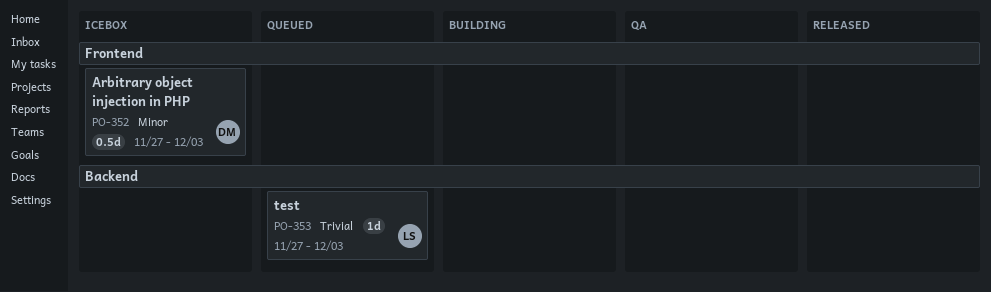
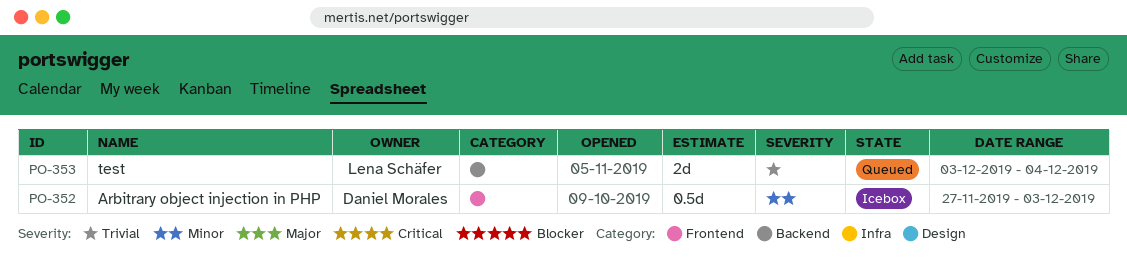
PO-353, estimate: 1d -> 2d
PO-353, start: Nov 27 -> Dec 3
PO-353, due: Dec 3 -> Dec 4

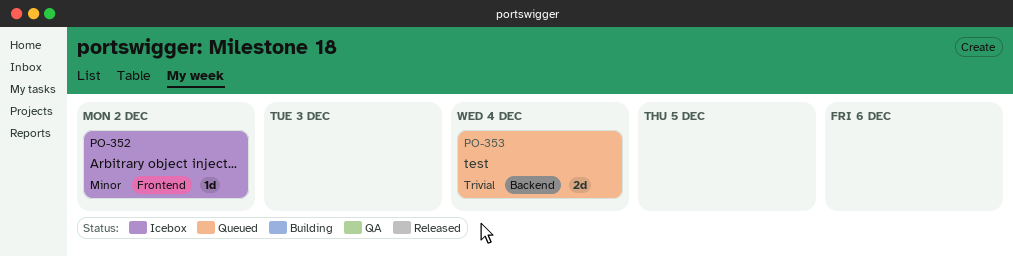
PO-352, estimate: 0.5d -> 1d
PO-352, due: Dec 3 -> Dec 2

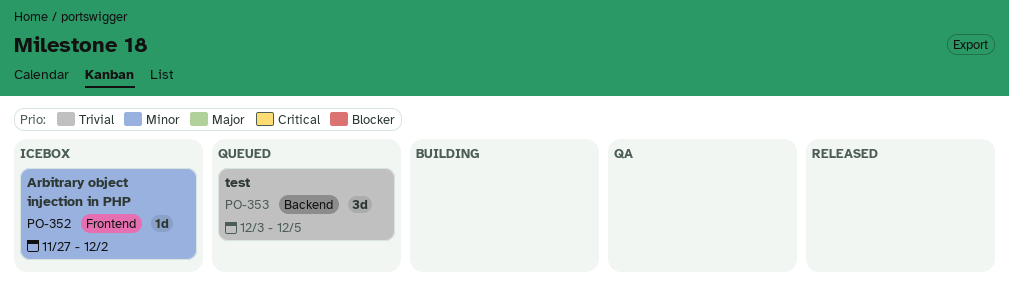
PO-353, estimate: 2d -> 3d
PO-353, due: Dec 4 -> Dec 5

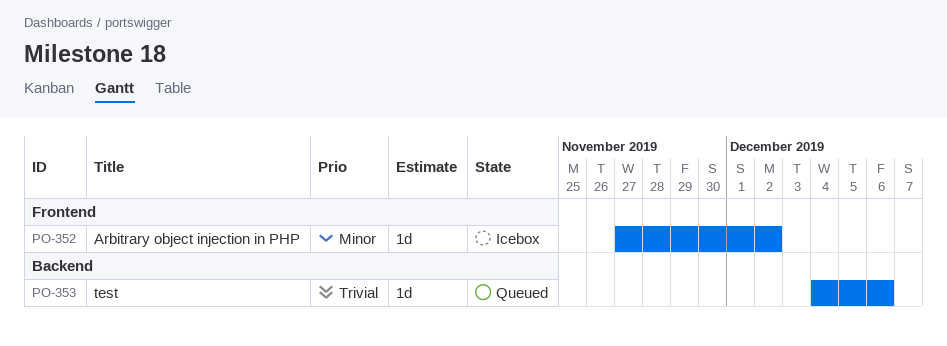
PO-353, estimate: 3d -> 1d
PO-353, start: Dec 3 -> Dec 4
PO-353, due: Dec 5 -> Dec 6

